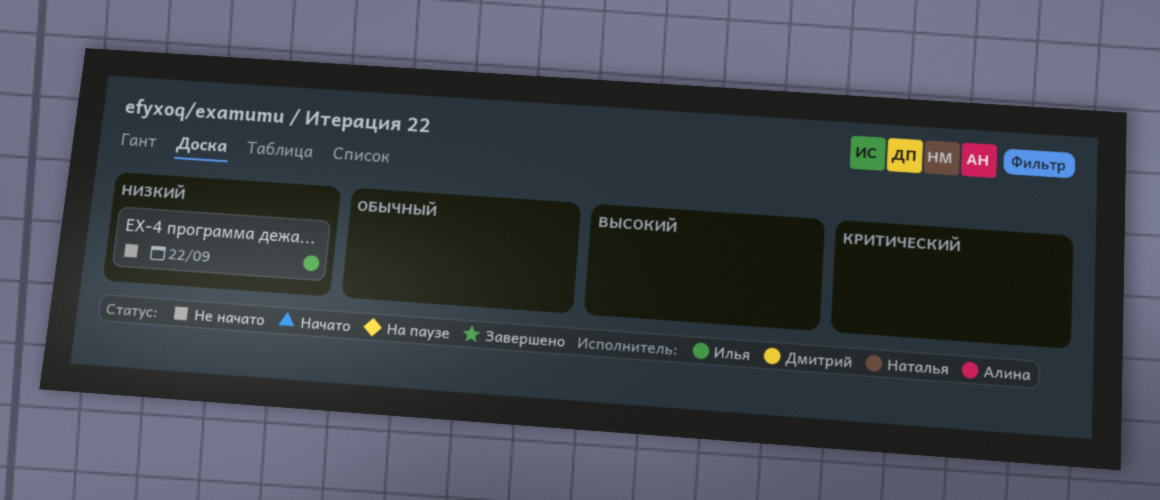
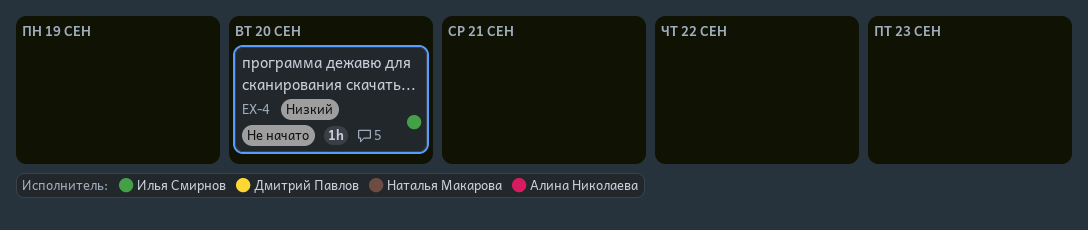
EX-4, due: Sep 22 -> Sep 20

